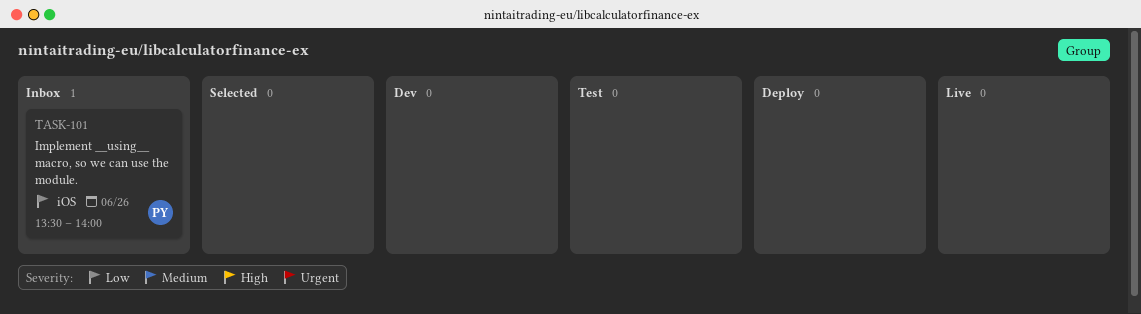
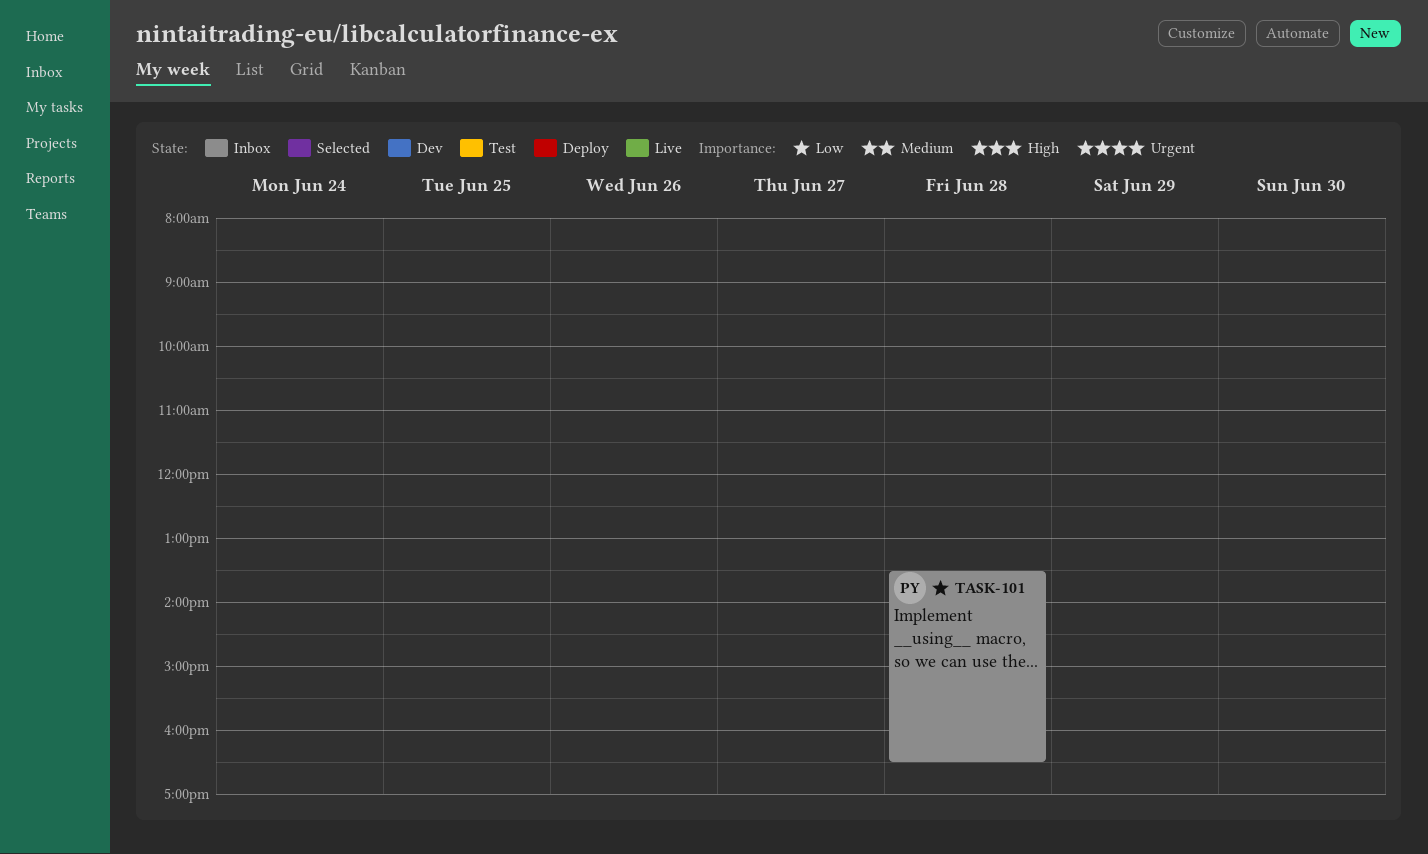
TASK-101, day: Jun 26 -> Jun 28
TASK-101, ends: 14:00 -> 16:30

